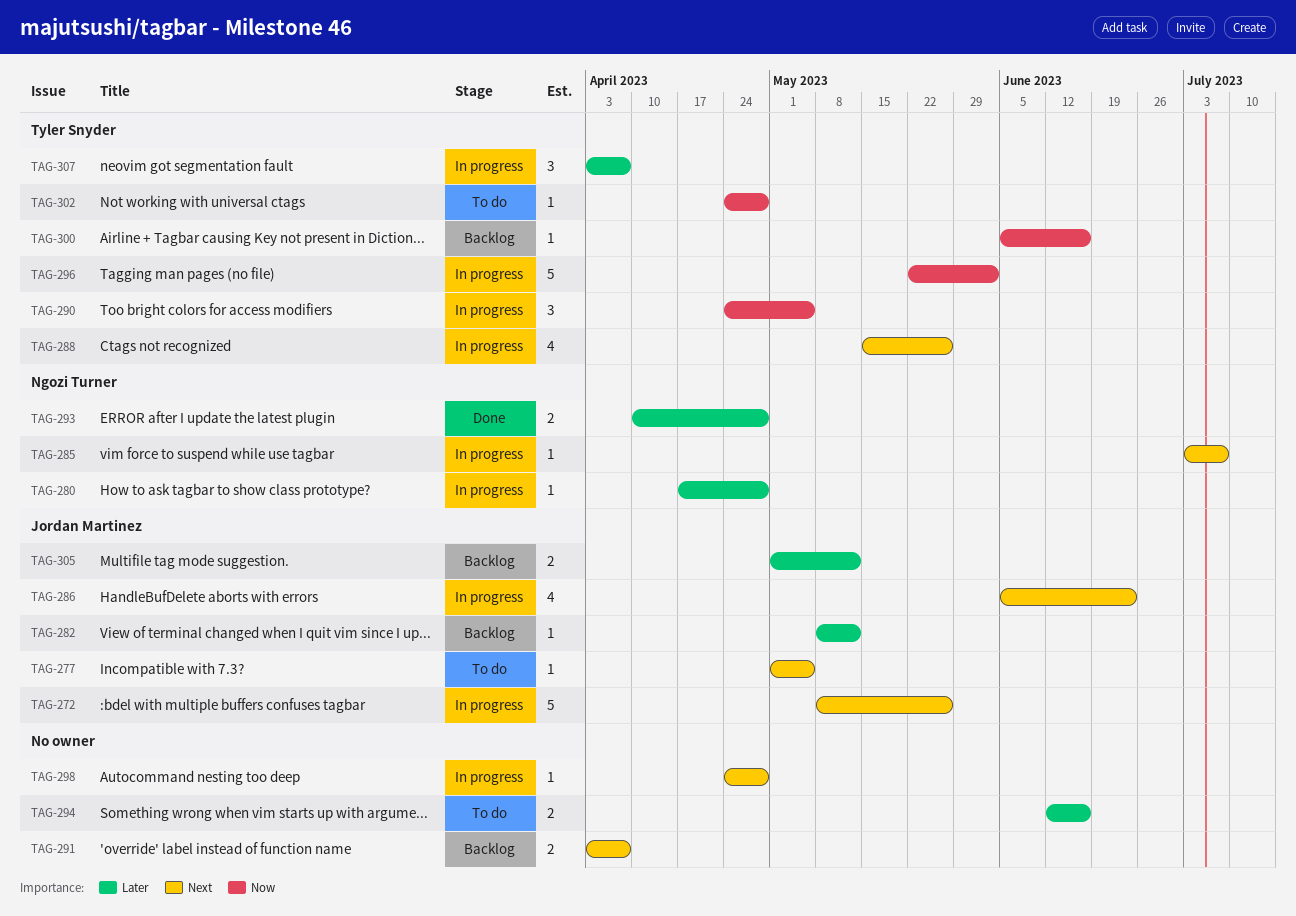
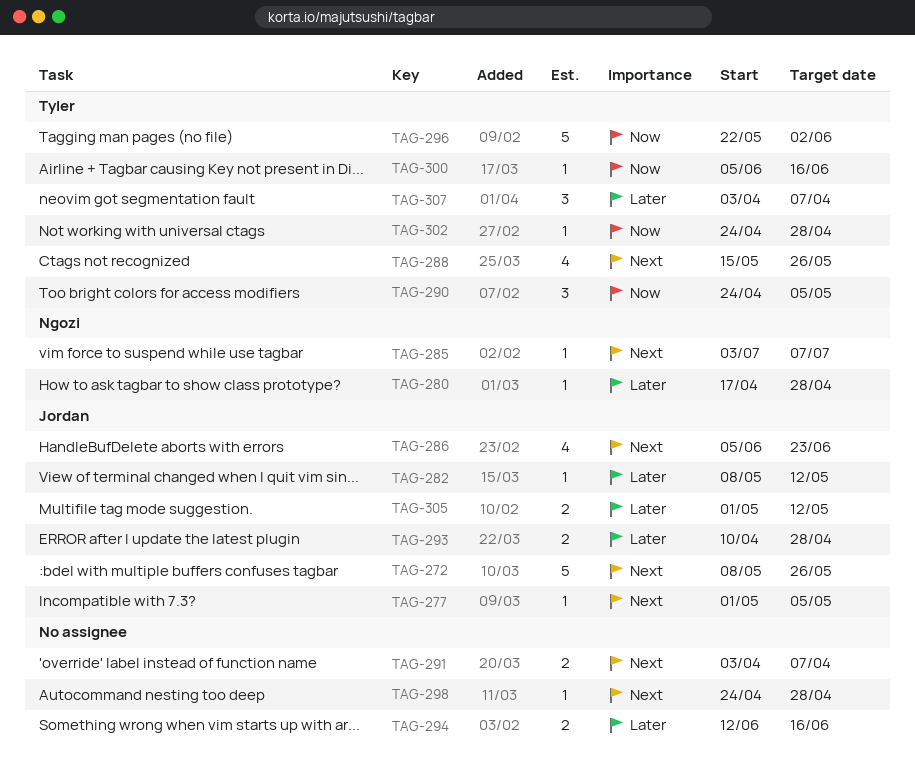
TAG-293, owner: Ngozi Turner -> Jordan Martinez

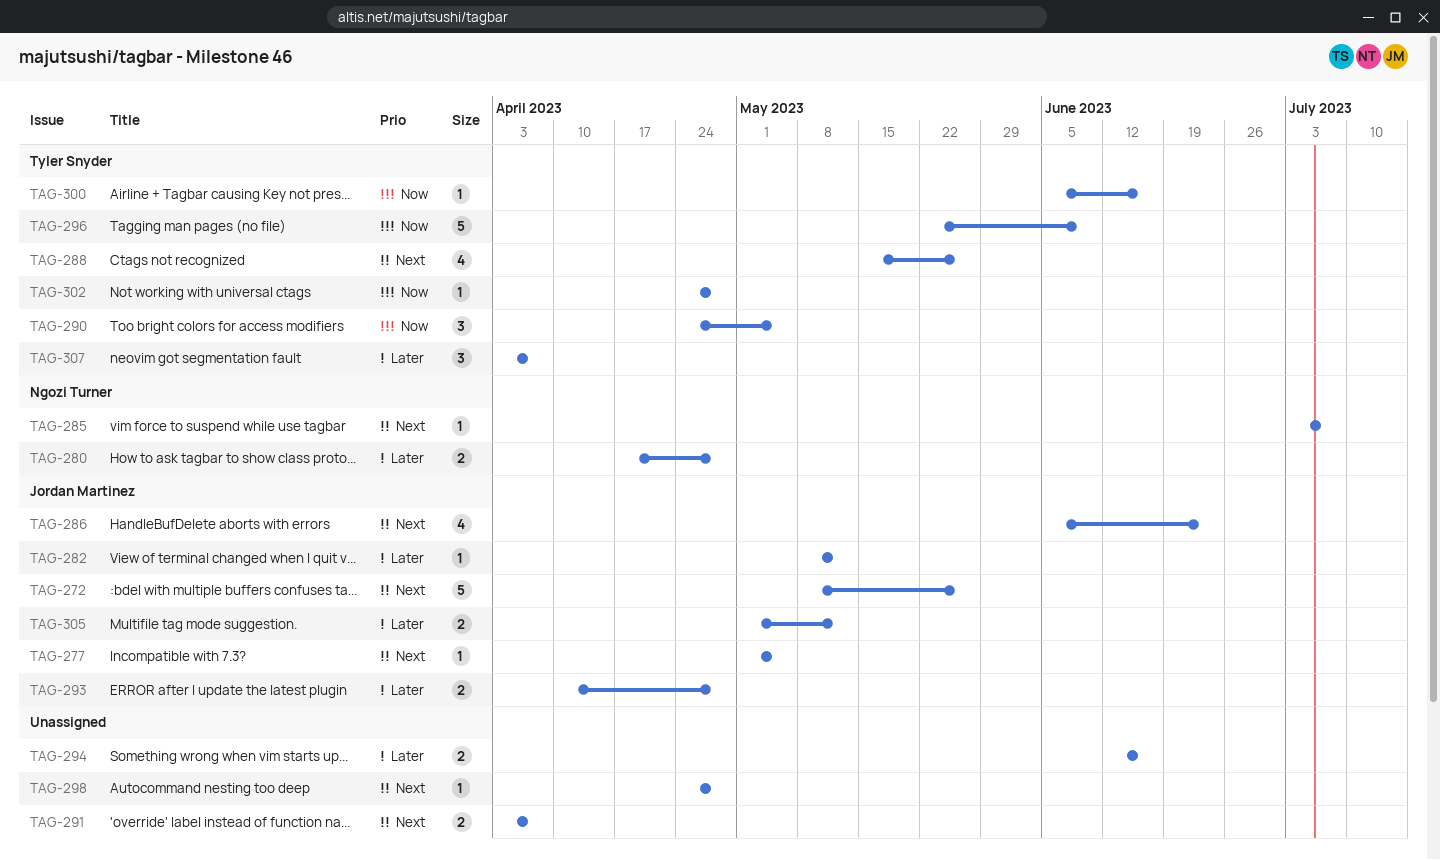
TAG-280, estimate: 1 -> 2
TAG-296, due: Jun 2 -> Jun 9

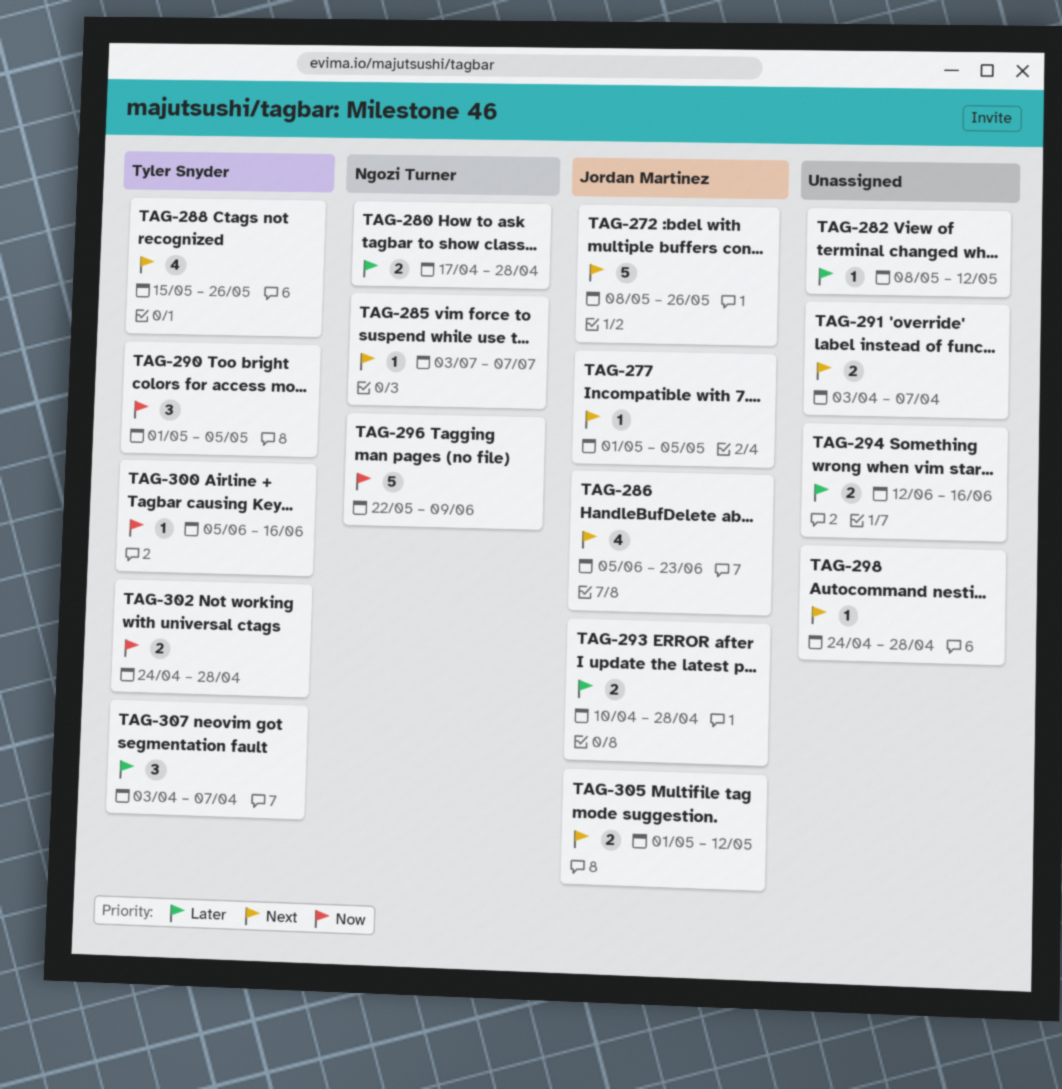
TAG-282, owner: Jordan Martinez -> none
TAG-290, start: Apr 24 -> May 1
TAG-296, owner: Tyler Snyder -> Ngozi Turner
TAG-302, estimate: 1 -> 2
TAG-305, priority: Later -> Next

